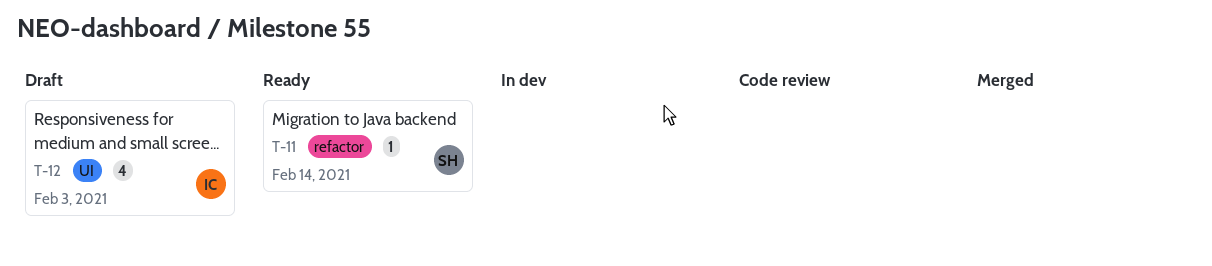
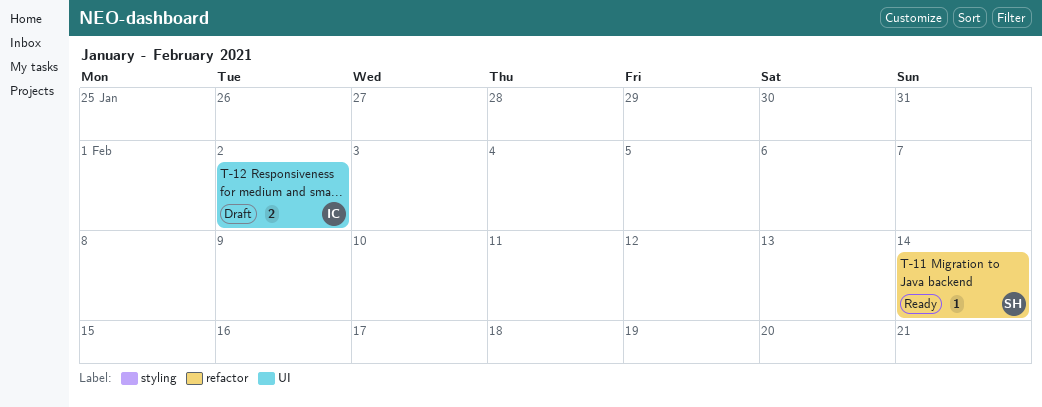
T-12, estimate: 4 -> 2
T-12, due: Feb 3 -> Feb 2

